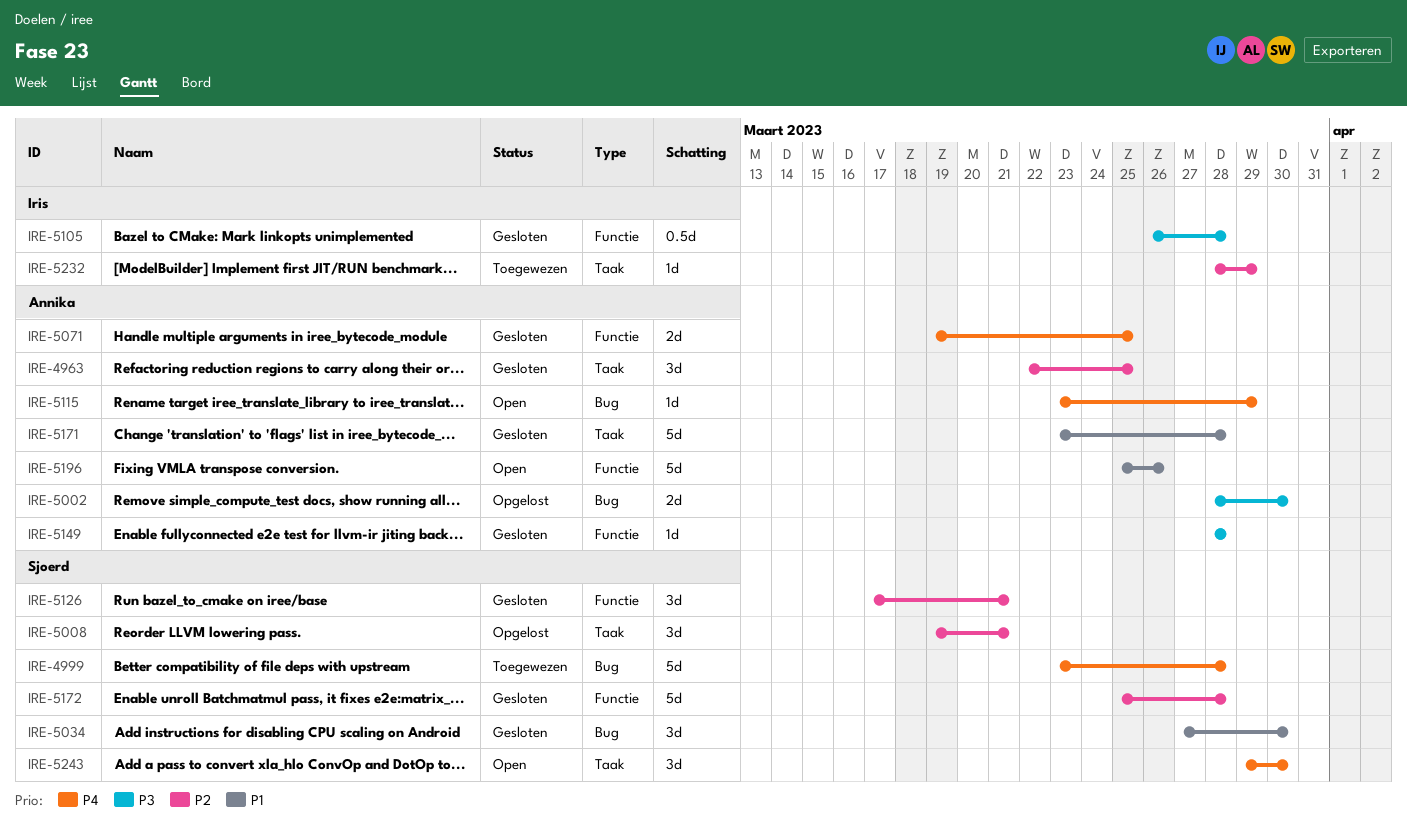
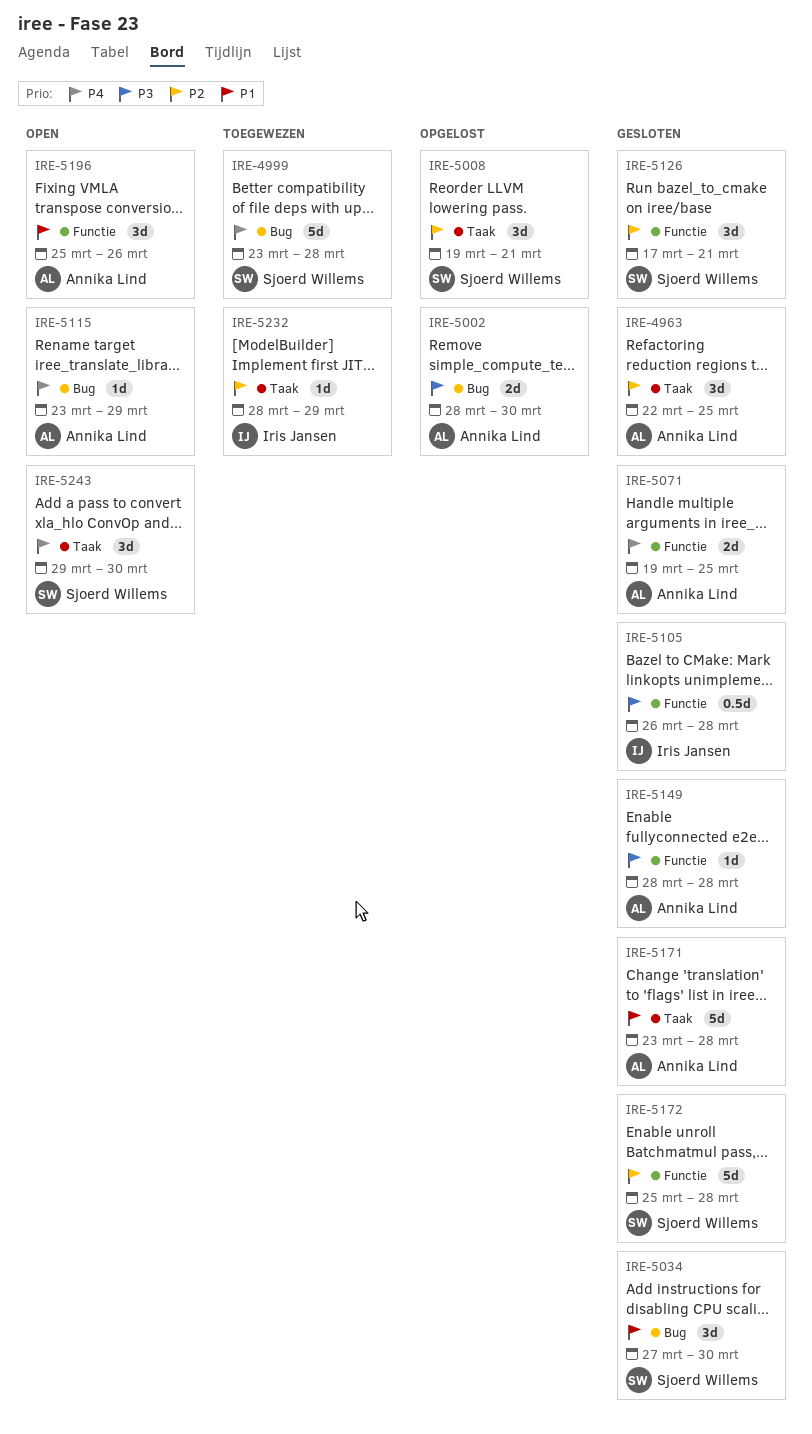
IRE-5196, estimate: 5d -> 3d

